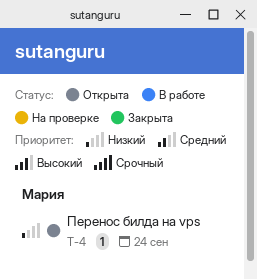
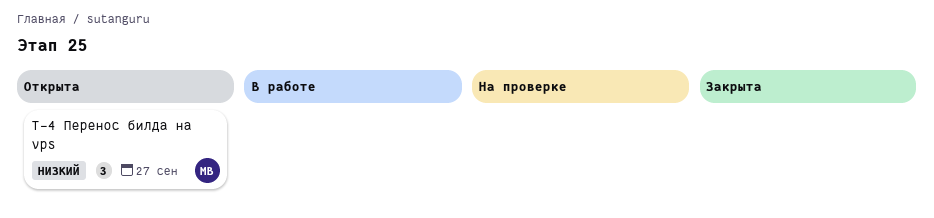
T-4, estimate: 1 -> 3
T-4, due: Sep 24 -> Sep 27

